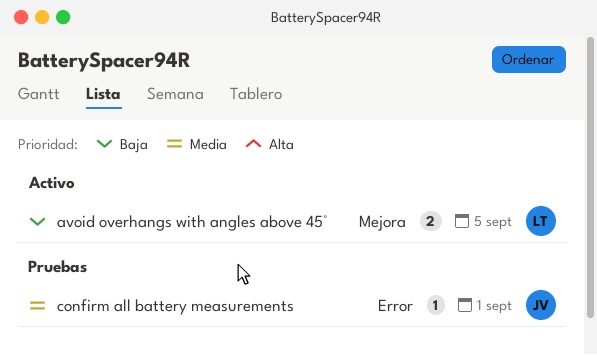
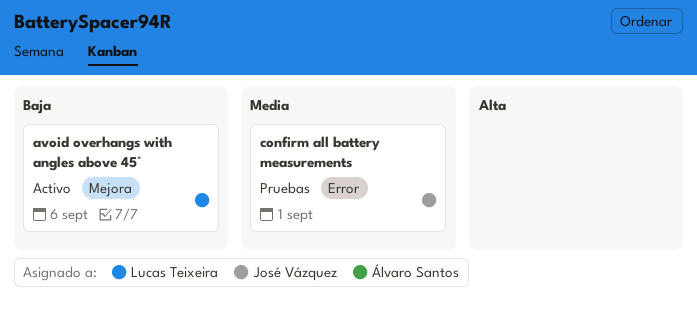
avoid overhangs with angles above 45°, due: Sep 5 -> Sep 6

